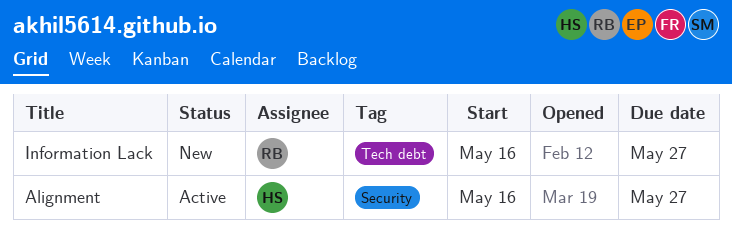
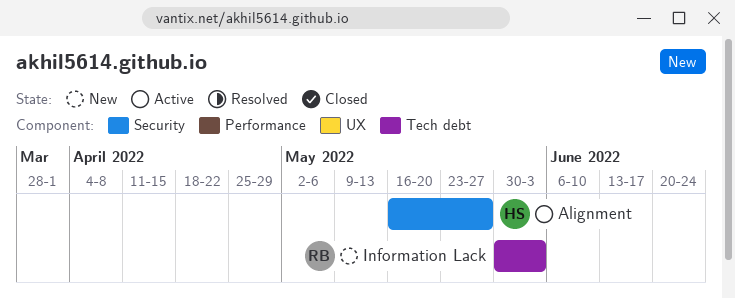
Information Lack, start: May 16 -> May 30
Information Lack, due: May 27 -> Jun 3

